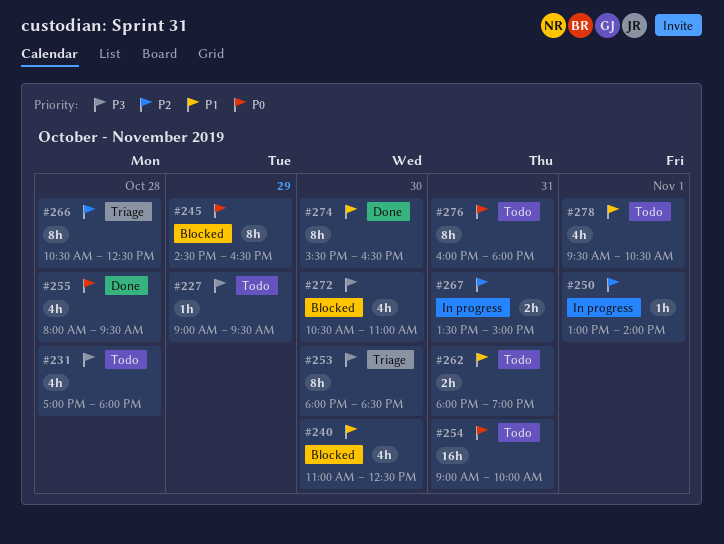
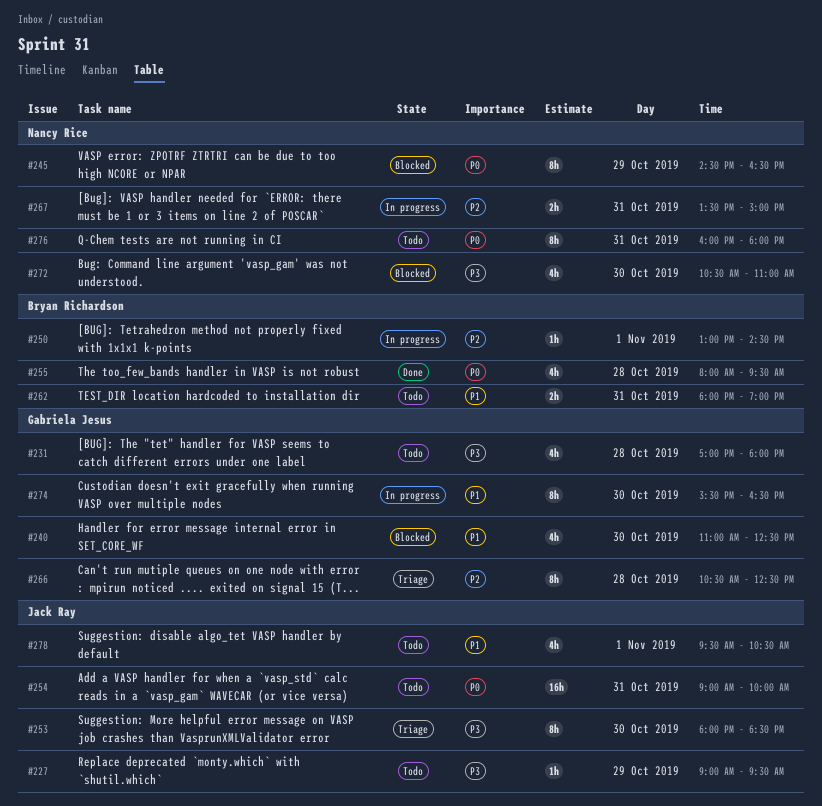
#250, ends: 14:00 -> 14:30
#274, status: Done -> In progress

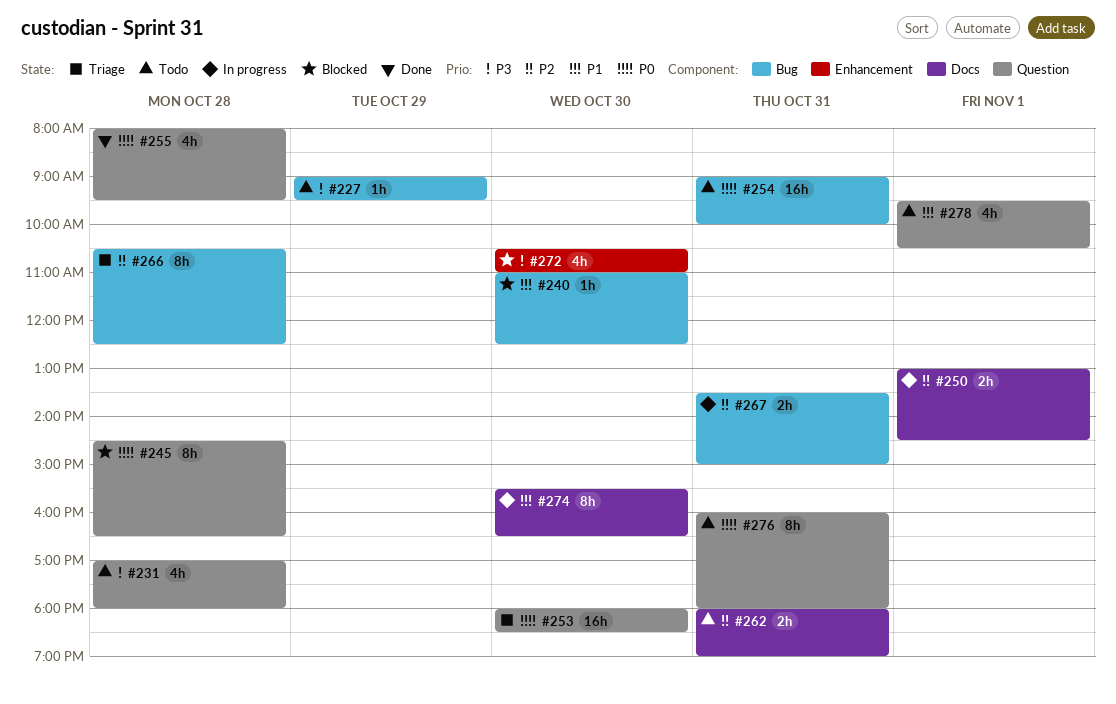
#240, estimate: 4h -> 1h
#245, day: Oct 29 -> Oct 28
#250, estimate: 1h -> 2h
#253, priority: P3 -> P0
#253, estimate: 8h -> 16h
#262, priority: P1 -> P2

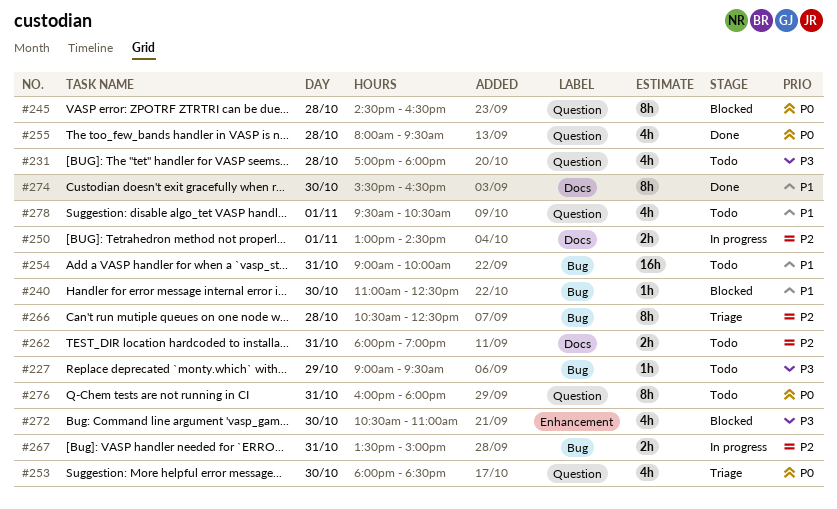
#253, estimate: 16h -> 4h
#254, priority: P0 -> P1
#274, status: In progress -> Done

